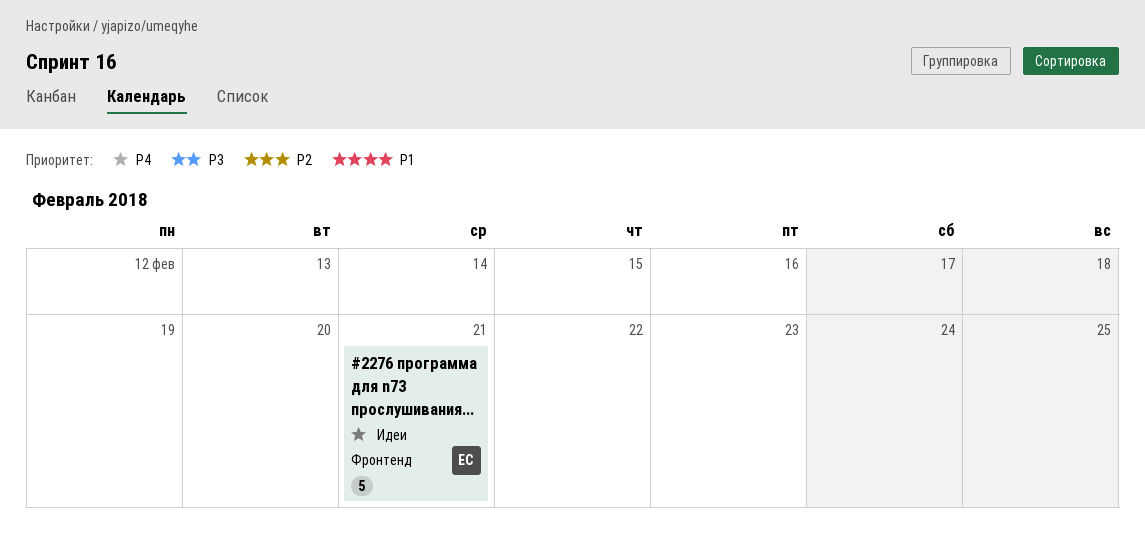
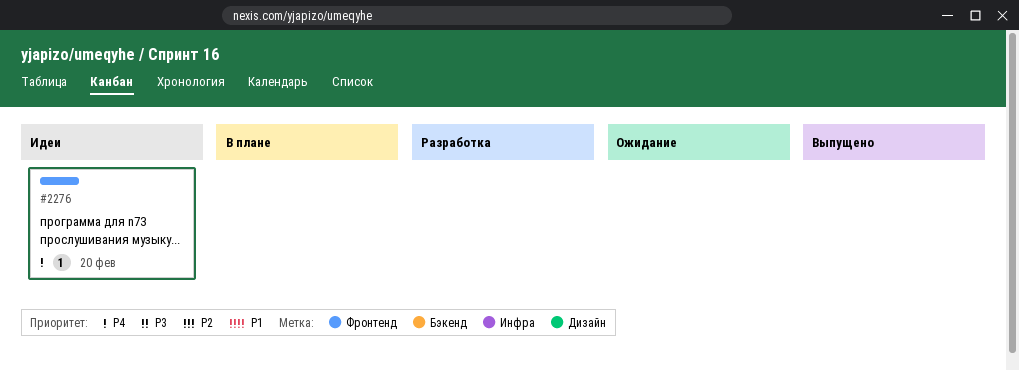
#2276, estimate: 5 -> 1
#2276, due: Feb 21 -> Feb 20

